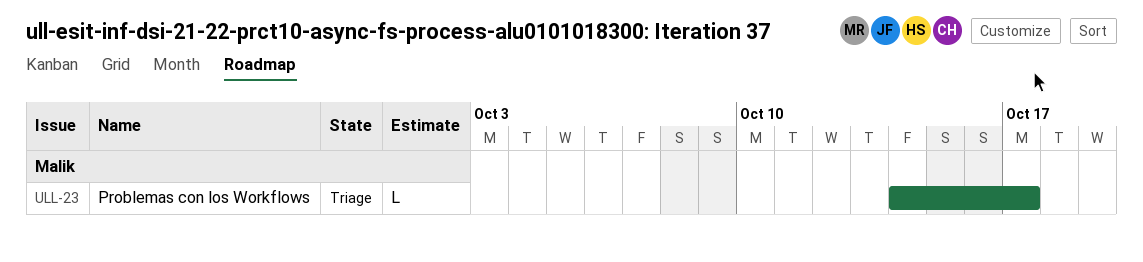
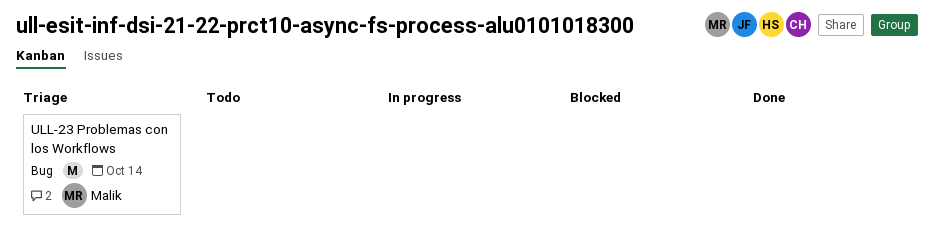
ULL-23, estimate: L -> M
ULL-23, due: Oct 17 -> Oct 14

